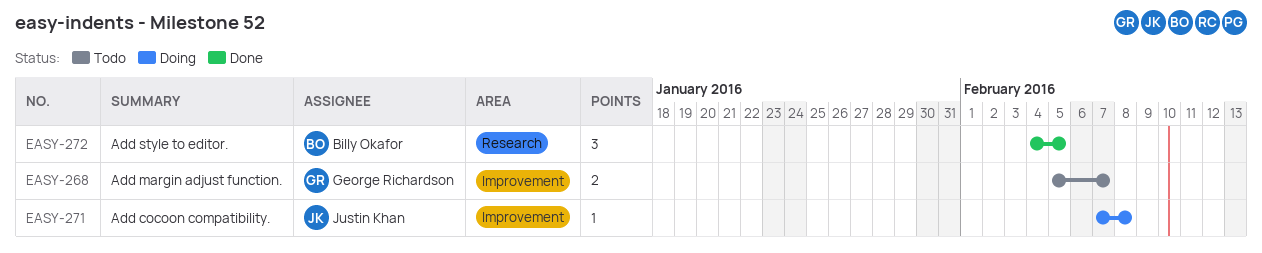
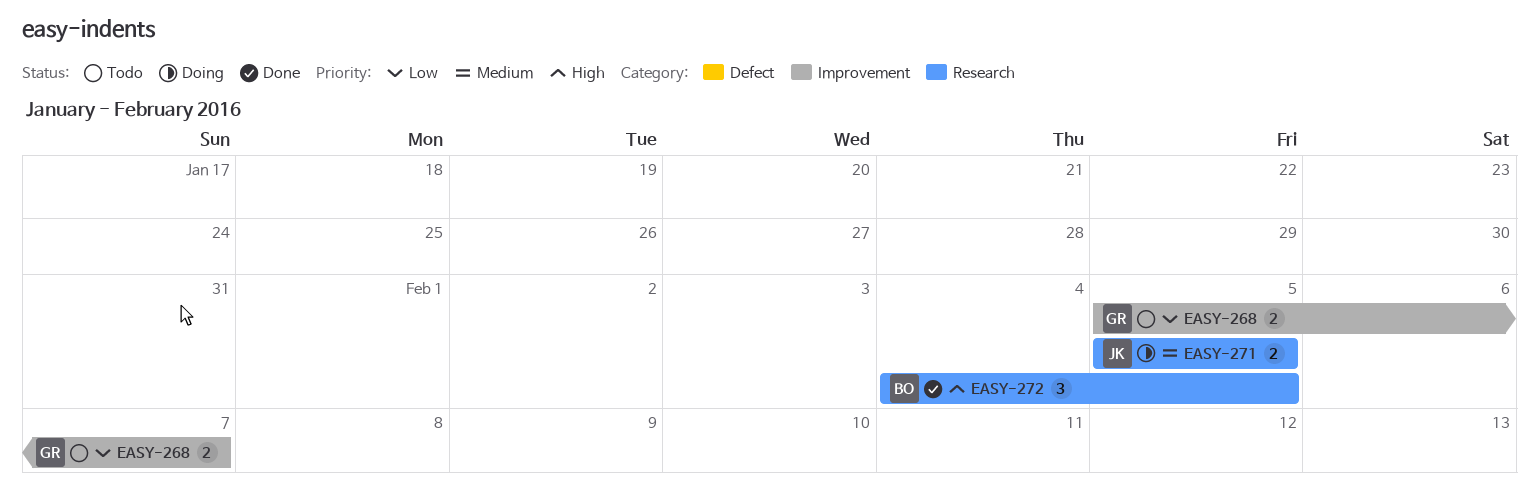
EASY-271, label: Improvement -> Research
EASY-271, estimate: 1 -> 2
EASY-271, start: Feb 7 -> Feb 5
EASY-271, due: Feb 8 -> Feb 5

